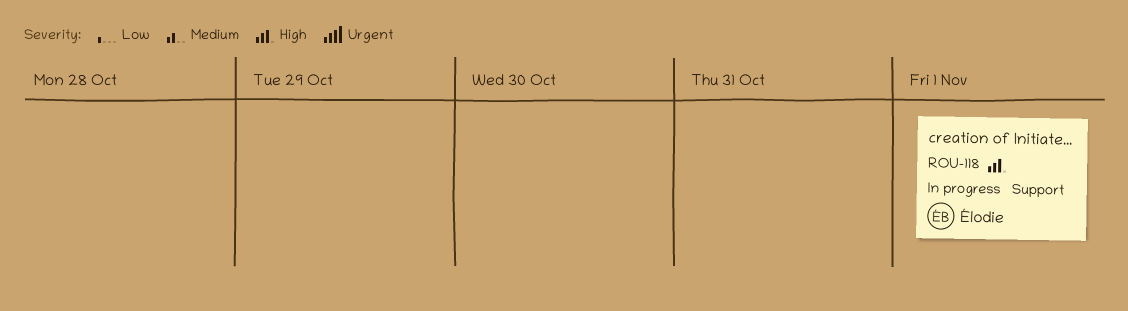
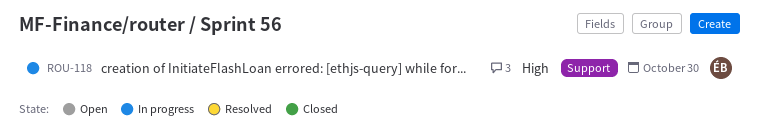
ROU-118, due: Nov 1 -> Oct 30

